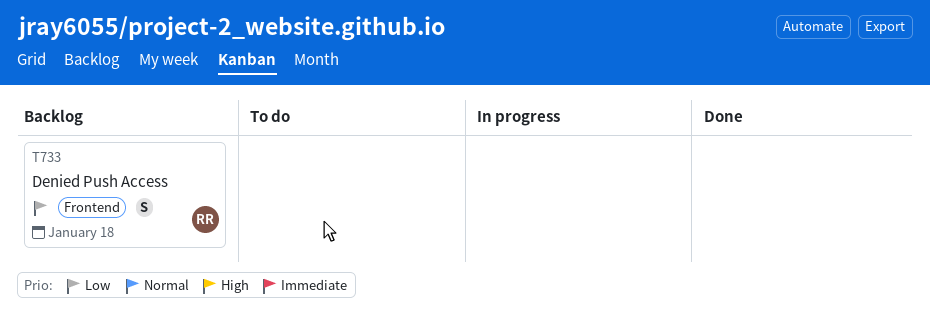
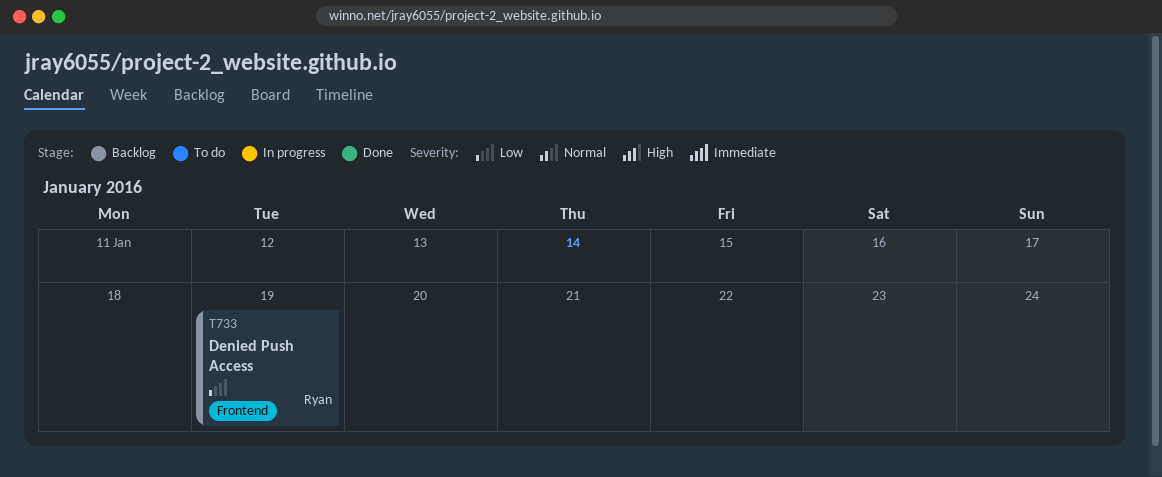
T733, due: Jan 18 -> Jan 19

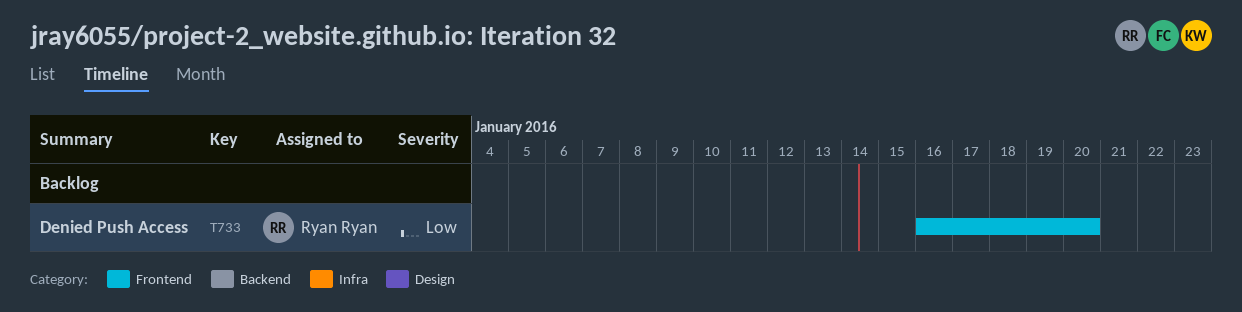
T733, due: Jan 19 -> Jan 20

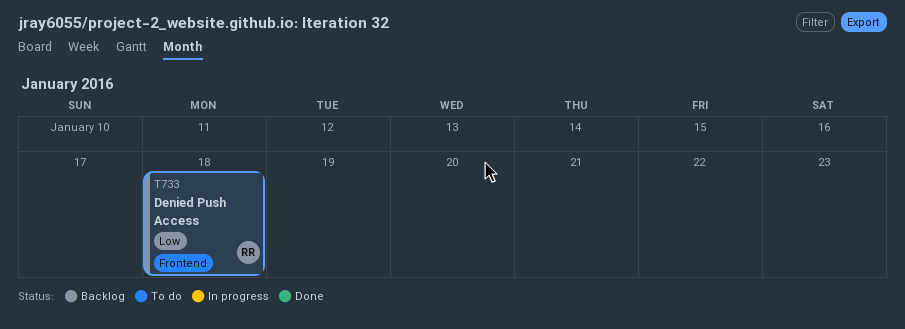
T733, due: Jan 20 -> Jan 18

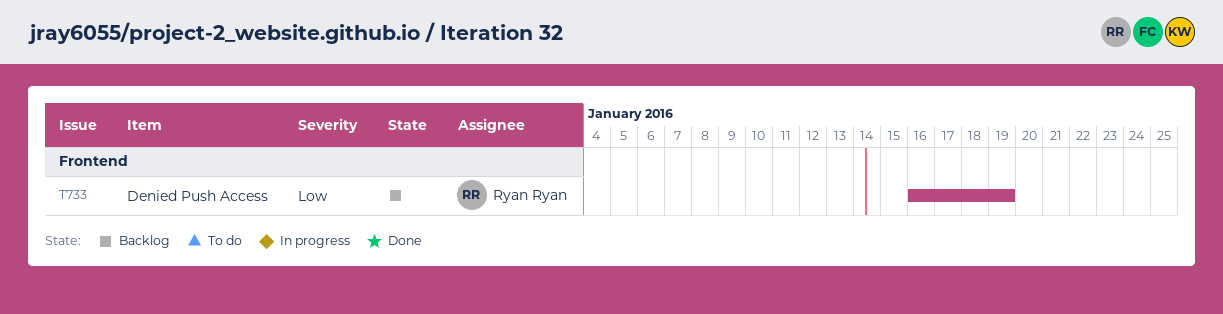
T733, due: Jan 18 -> Jan 19

